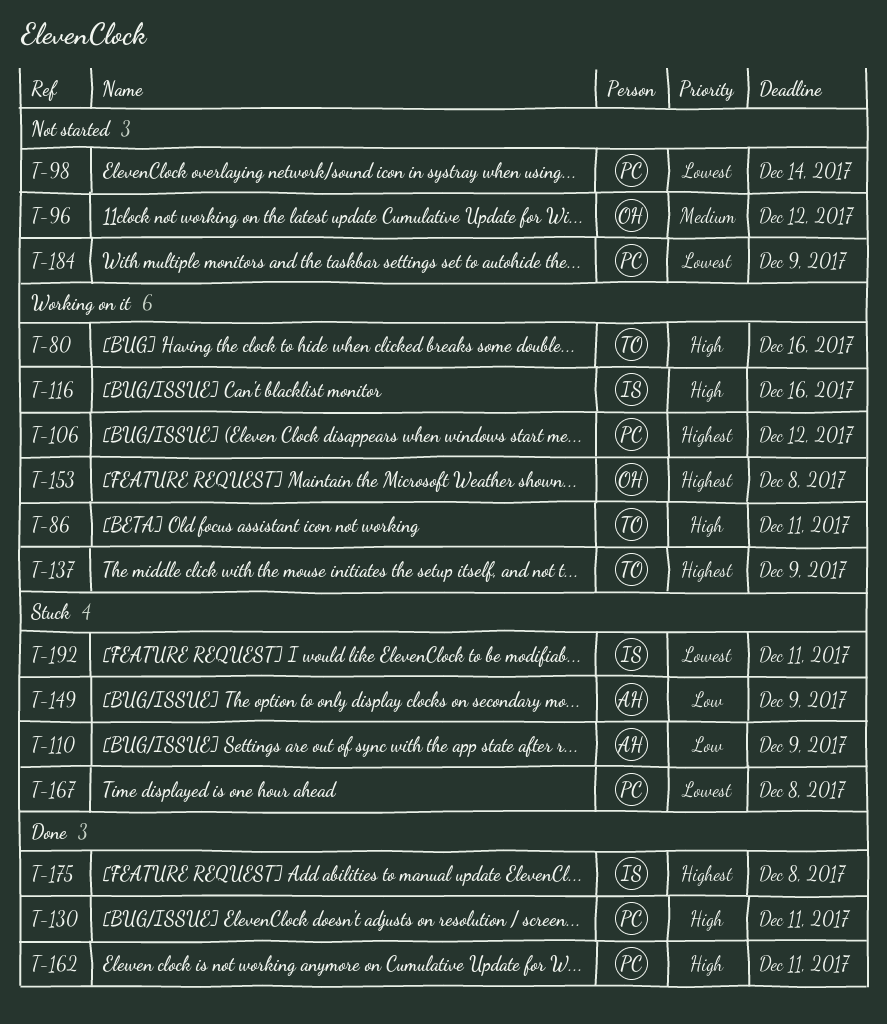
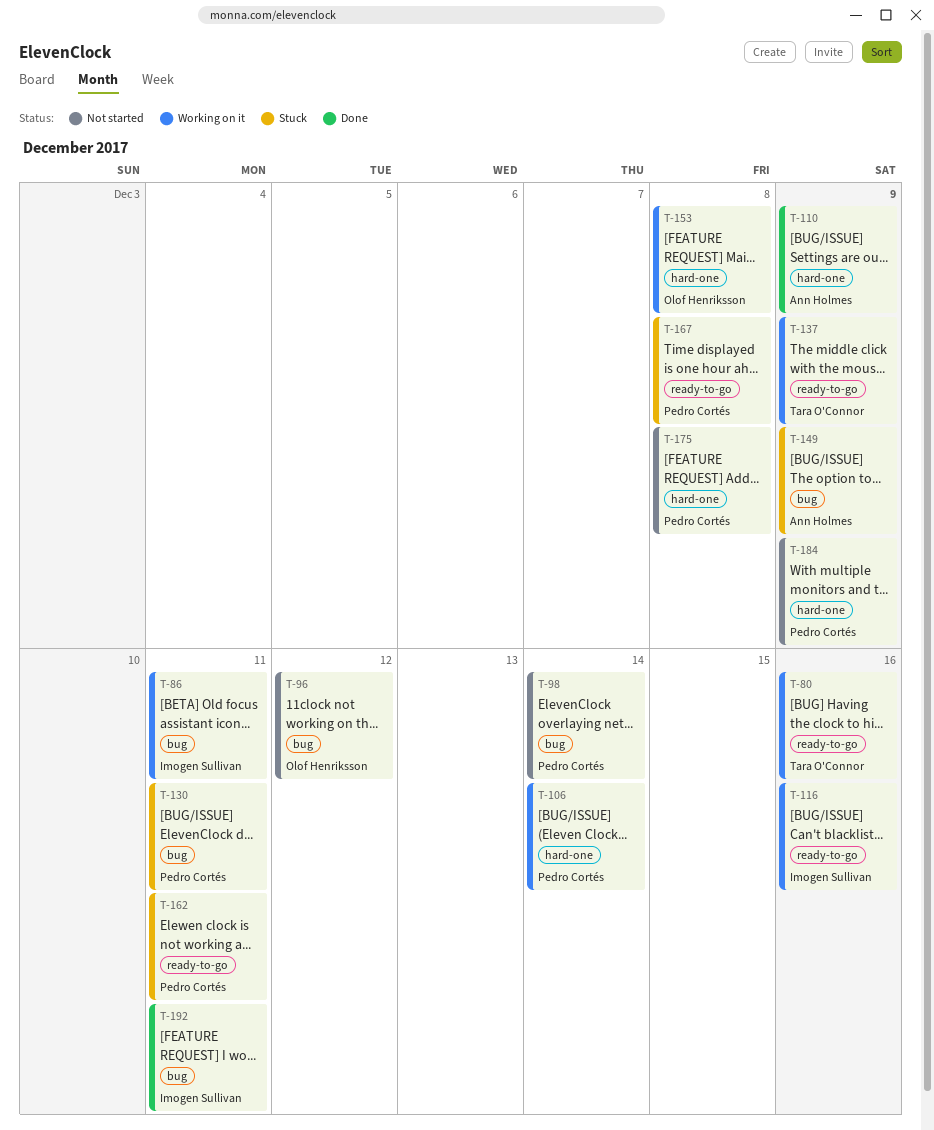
T-86, owner: Tara O'Connor -> Imogen Sullivan
T-106, due: Dec 12 -> Dec 14
T-110, status: Stuck -> Done
T-130, status: Done -> Stuck
T-162, status: Done -> Stuck
T-175, status: Done -> Not started
T-175, owner: Imogen Sullivan -> Pedro Cortés
T-192, status: Stuck -> Done

